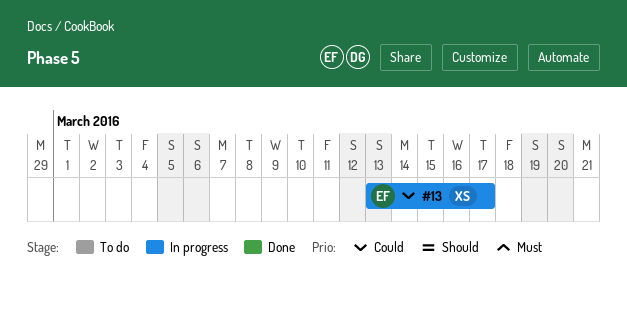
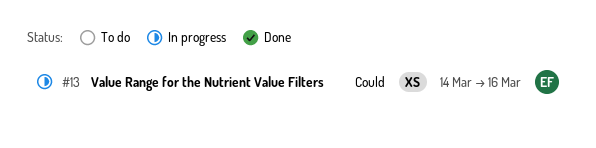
#13, start: Mar 13 -> Mar 14
#13, due: Mar 17 -> Mar 16

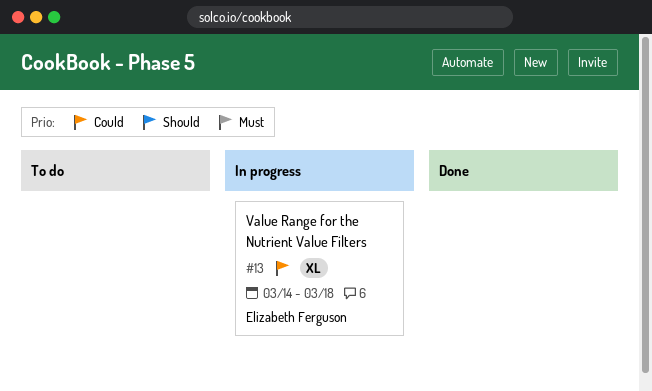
#13, estimate: XS -> XL
#13, due: Mar 16 -> Mar 18

